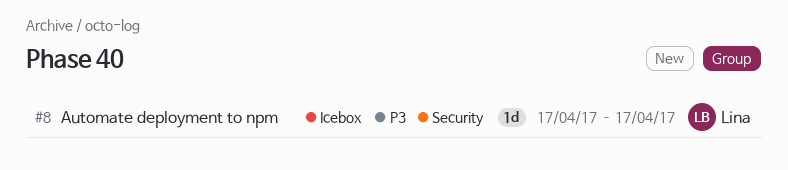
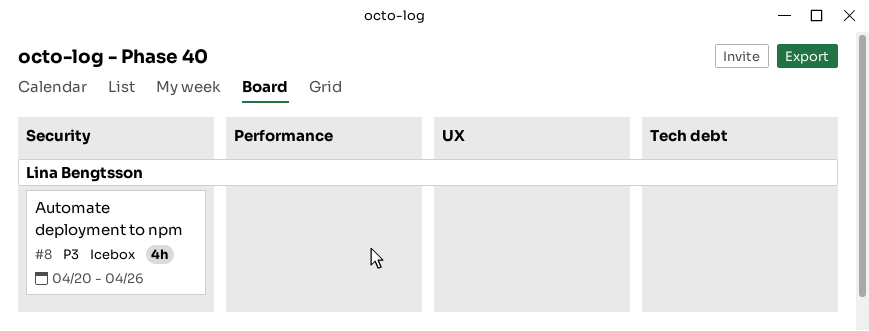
#8, estimate: 1d -> 4h
#8, start: Apr 17 -> Apr 20
#8, due: Apr 17 -> Apr 26

